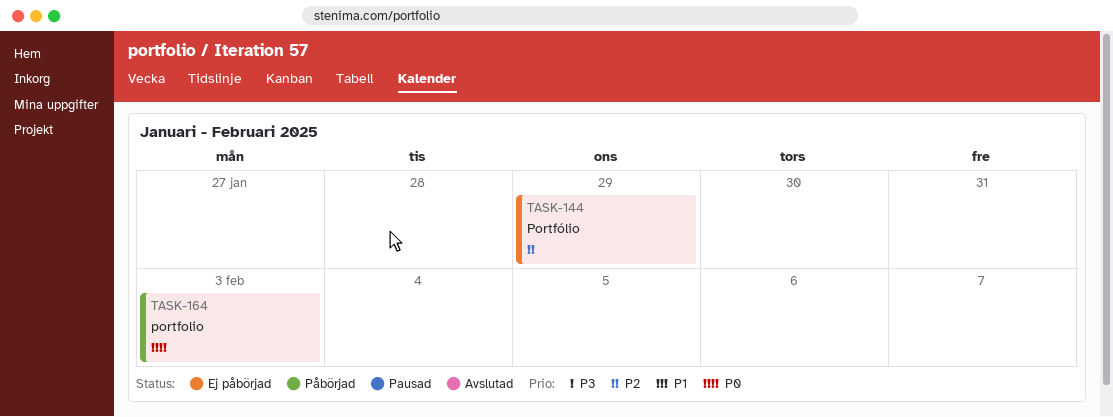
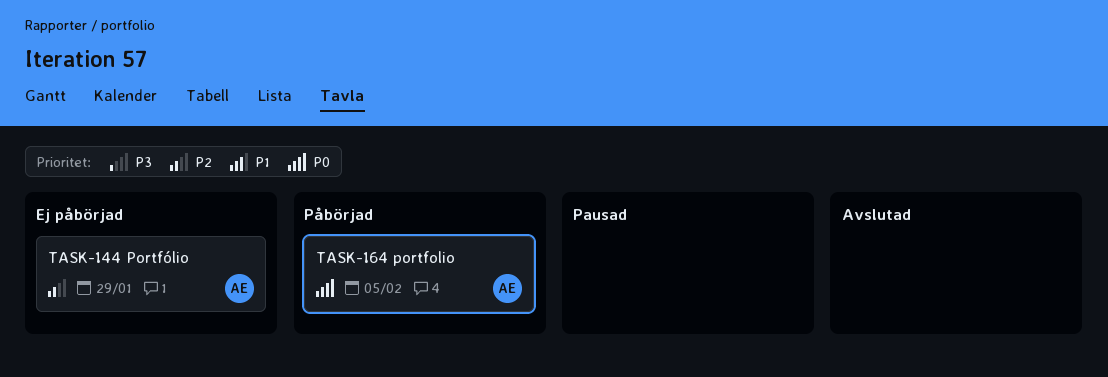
TASK-164, due: Feb 3 -> Feb 5

